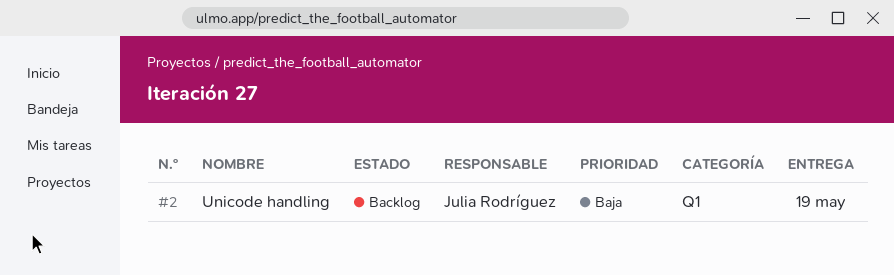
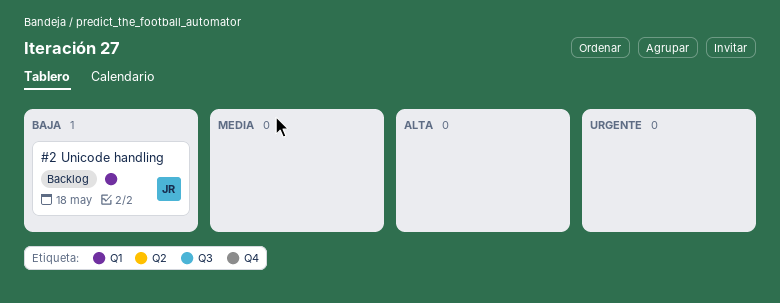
#2, due: May 19 -> May 18

